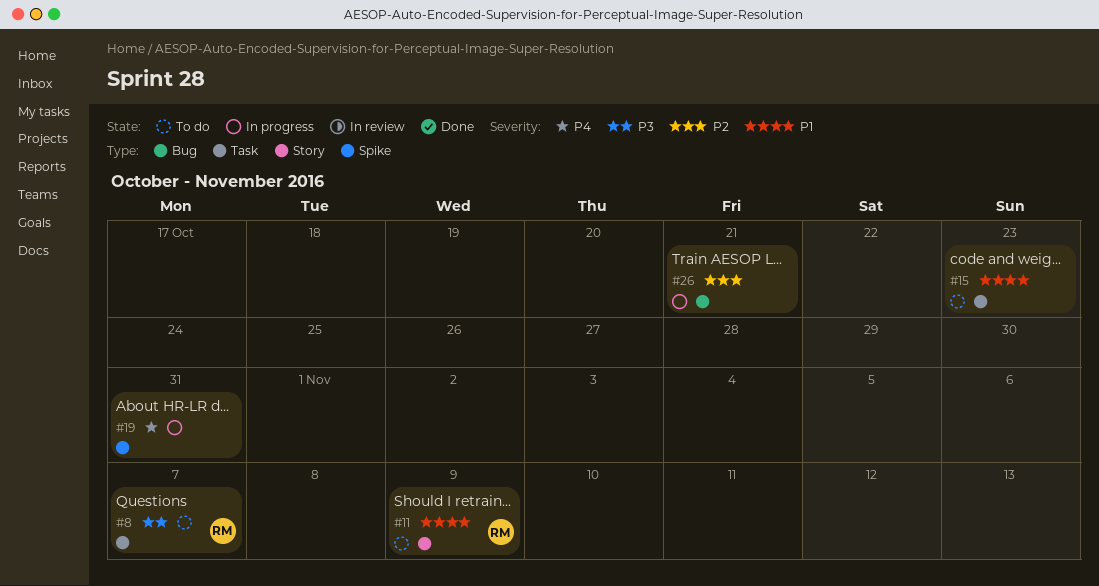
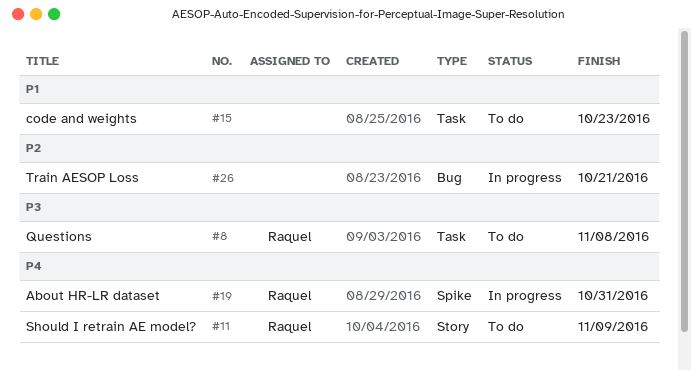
#8, due: Nov 7 -> Nov 8
#11, priority: P1 -> P4
#19, owner: none -> Raquel

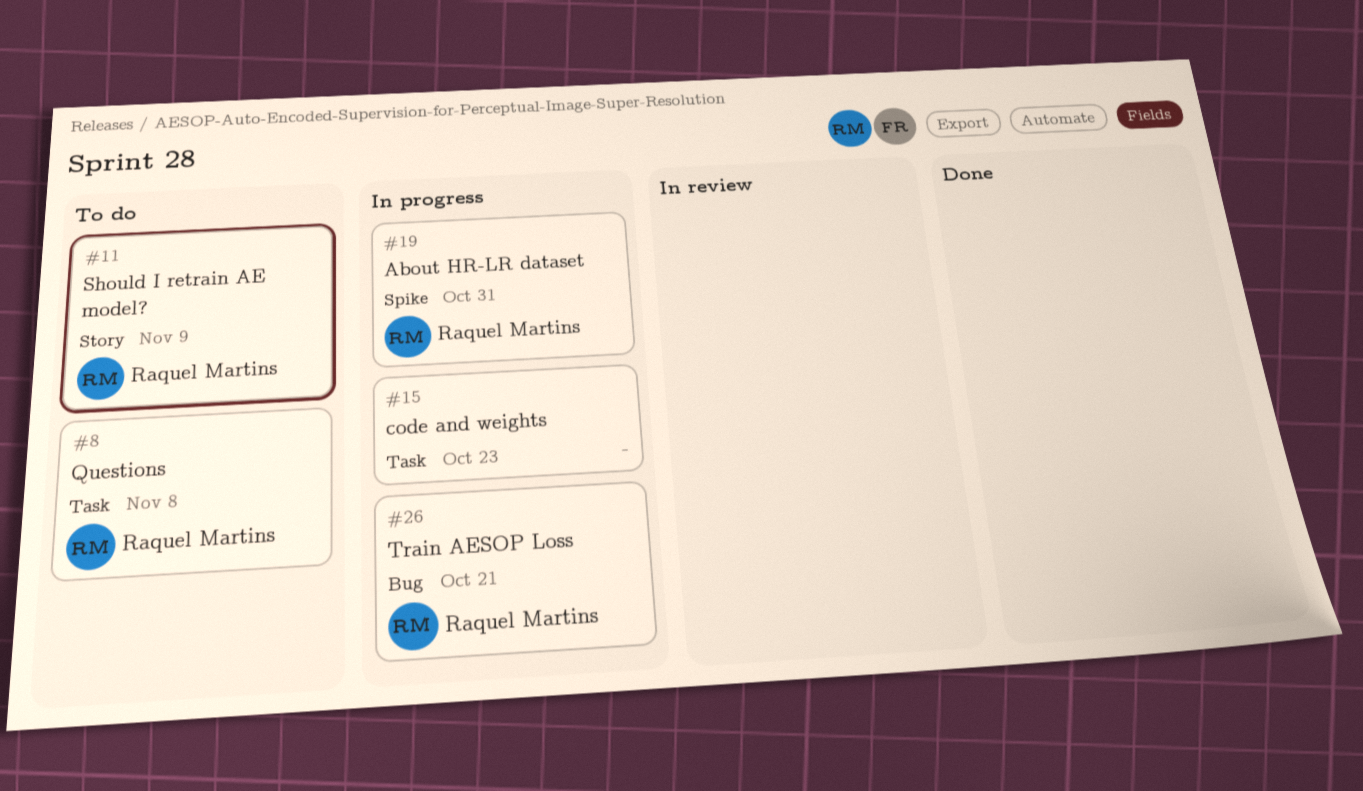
#15, status: To do -> In progress
#26, owner: none -> Raquel Martins

